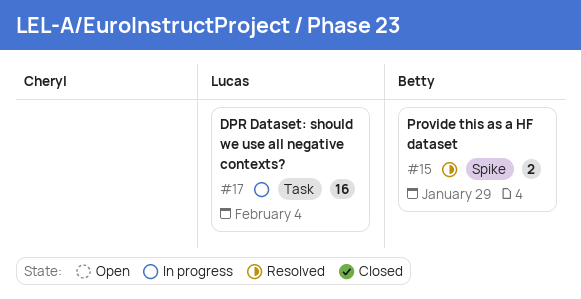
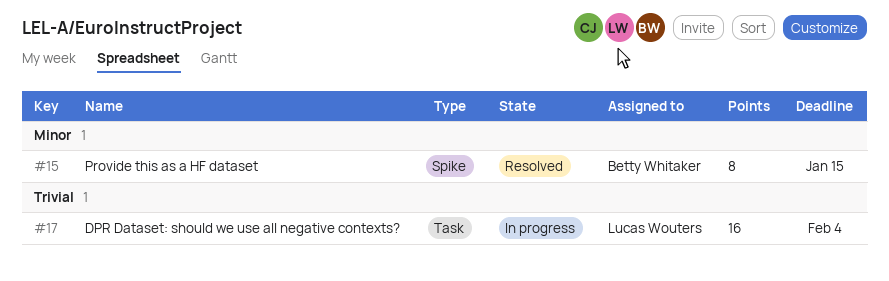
#15, estimate: 2 -> 8
#15, due: Jan 29 -> Jan 15

